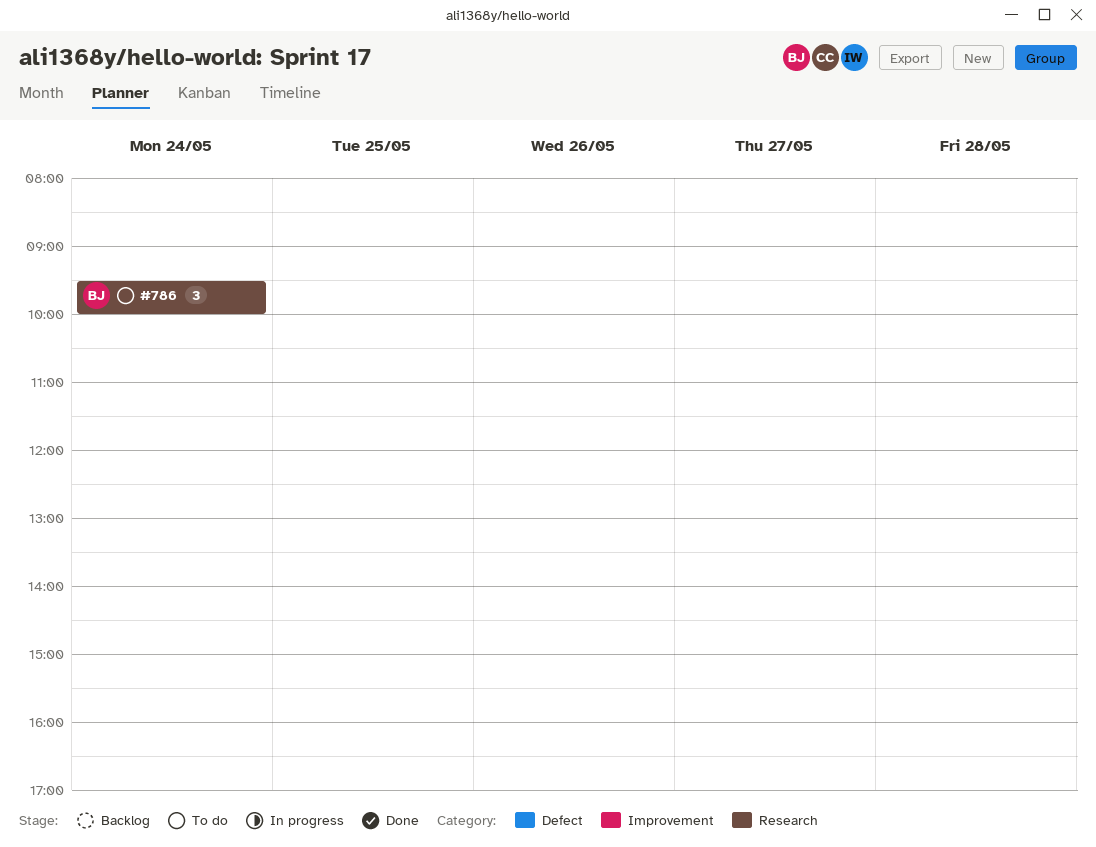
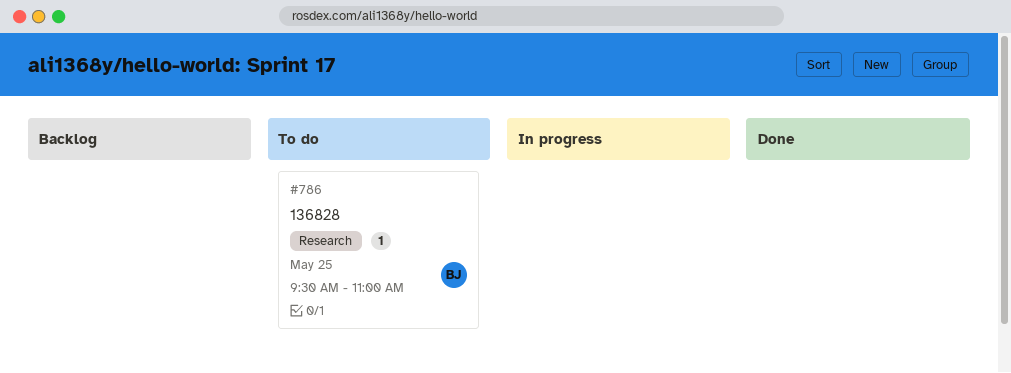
#786, estimate: 3 -> 1
#786, day: May 24 -> May 25
#786, ends: 10:00 -> 11:00

